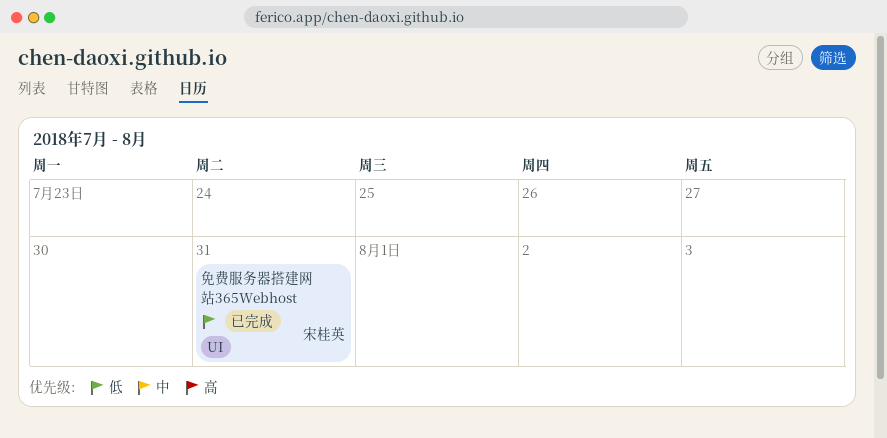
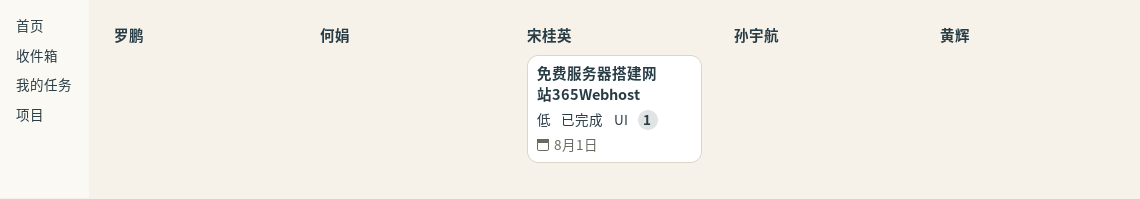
免费服务器搭建网站365Webhost, due: Jul 31 -> Aug 1

